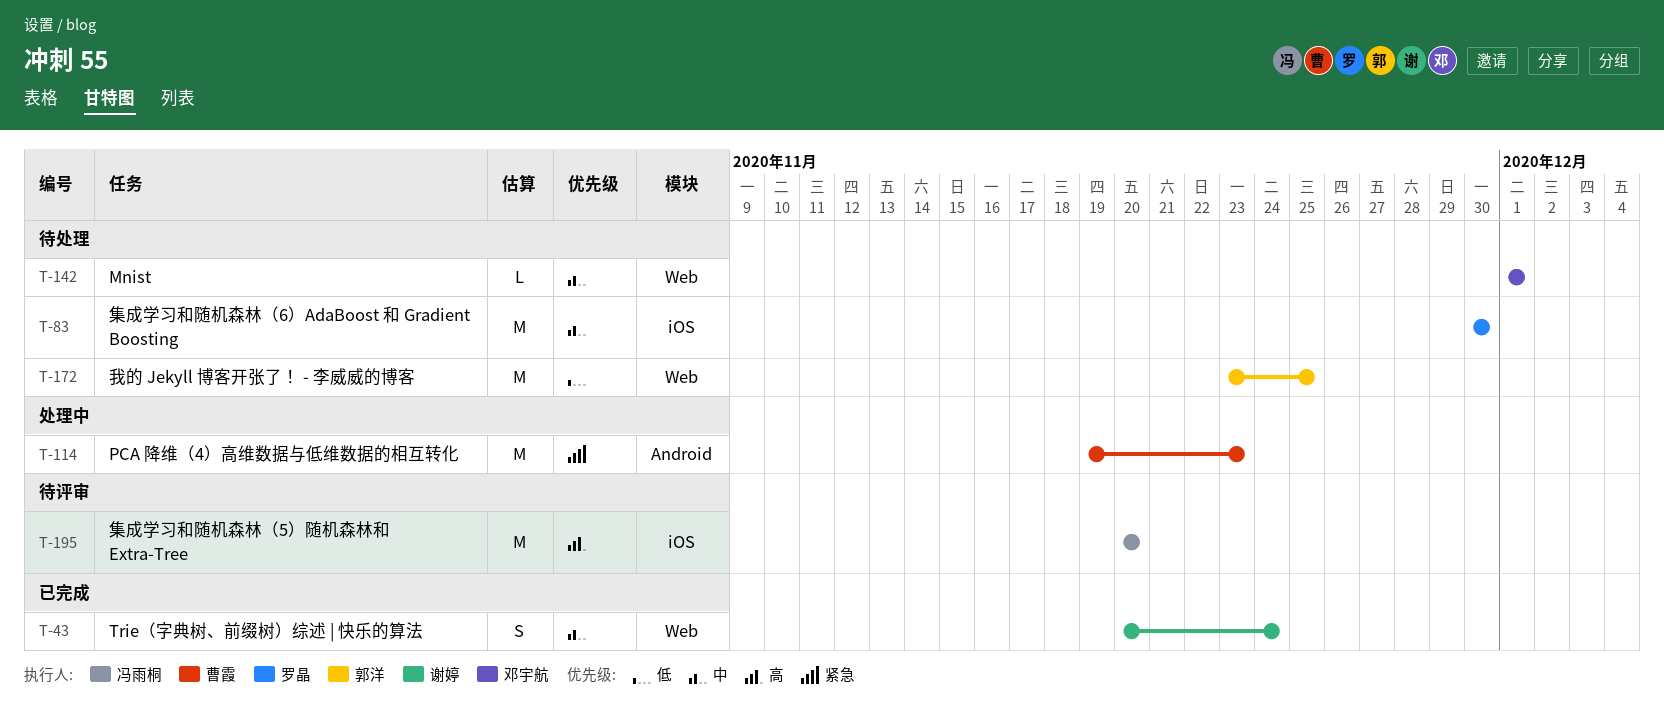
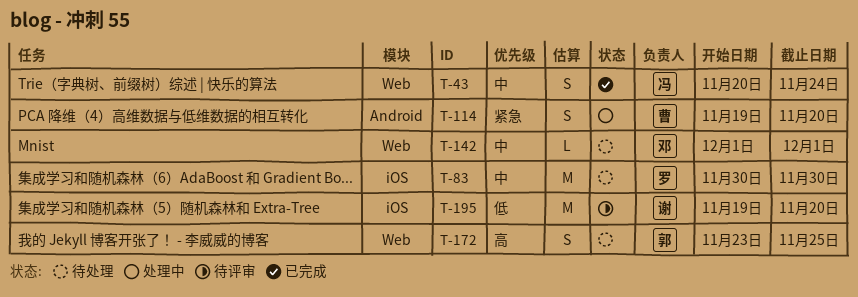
T-43, owner: 谢婷 -> 冯雨桐
T-114, estimate: M -> S
T-114, due: Nov 23 -> Nov 20
T-172, priority: 低 -> 高
T-172, estimate: M -> S
T-195, owner: 冯雨桐 -> 谢婷
T-195, priority: 高 -> 低
T-195, start: Nov 20 -> Nov 19

